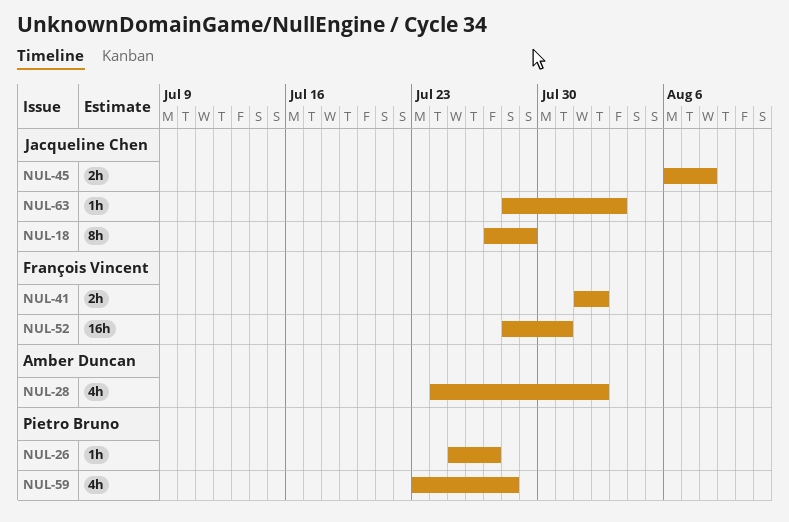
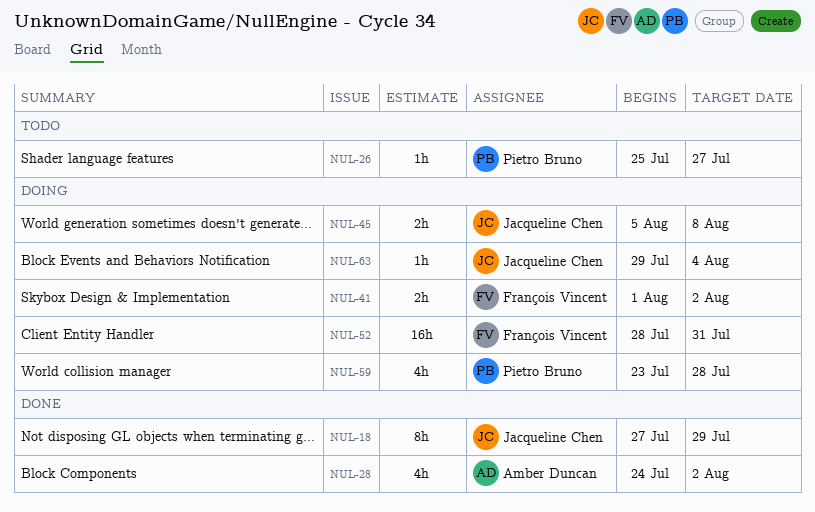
NUL-45, start: Aug 6 -> Aug 5
NUL-63, start: Jul 28 -> Jul 29
NUL-63, due: Aug 3 -> Aug 4

